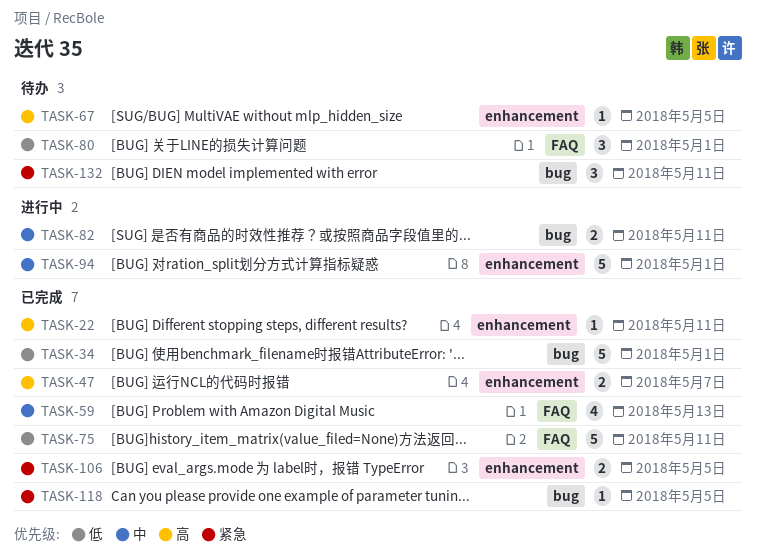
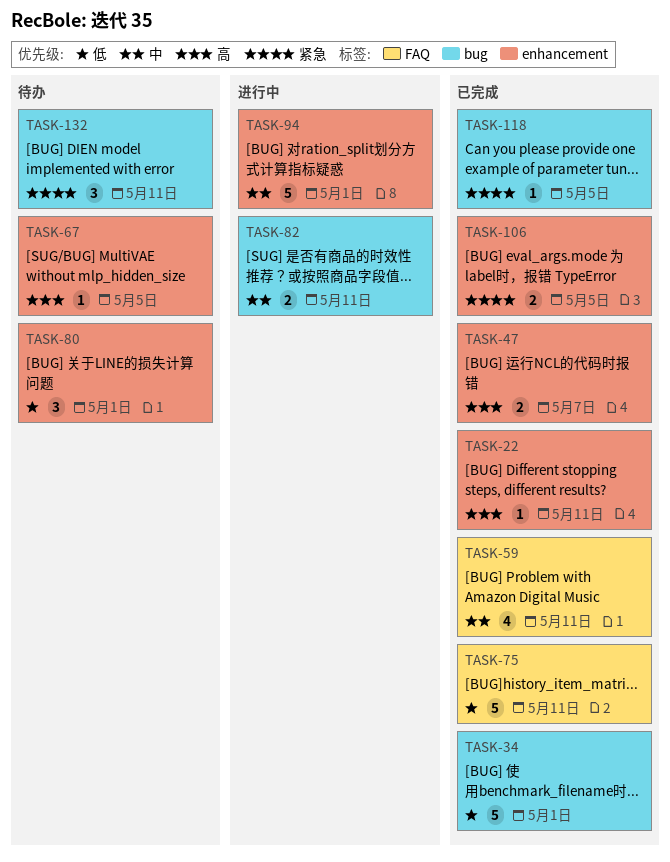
TASK-59, due: May 13 -> May 11
TASK-80, label: FAQ -> enhancement

